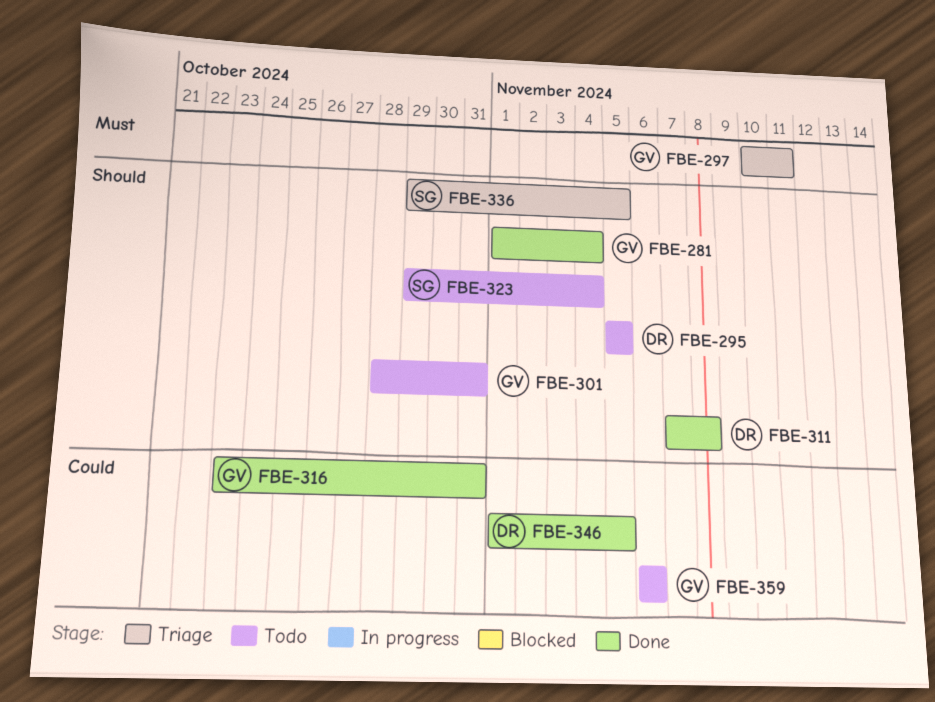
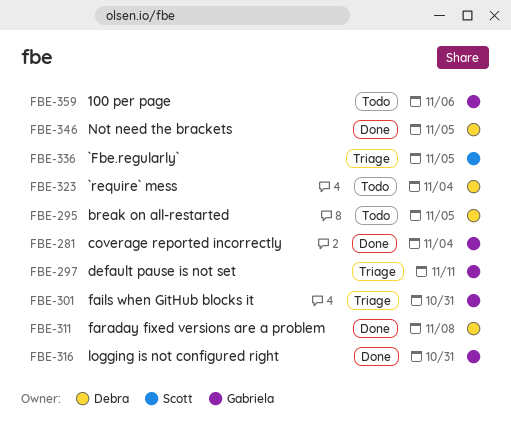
FBE-301, status: Todo -> Triage
FBE-323, owner: Scott -> Debra

